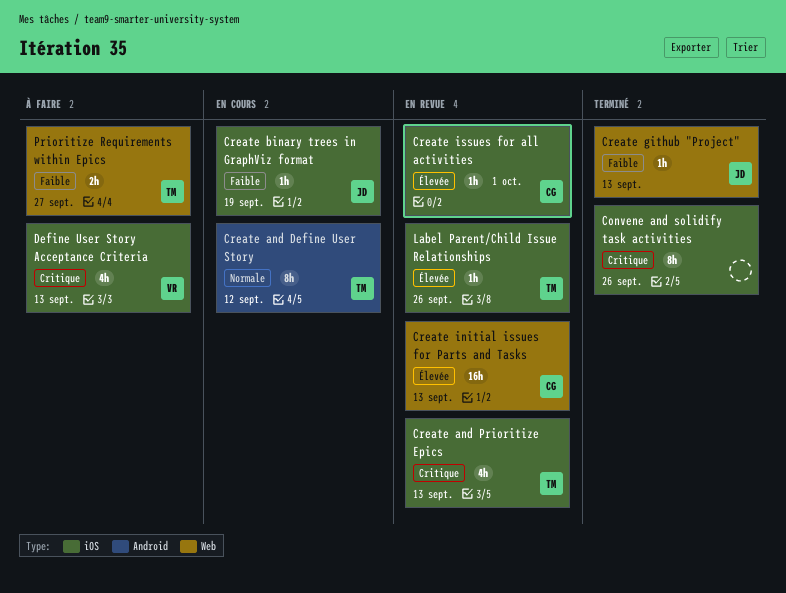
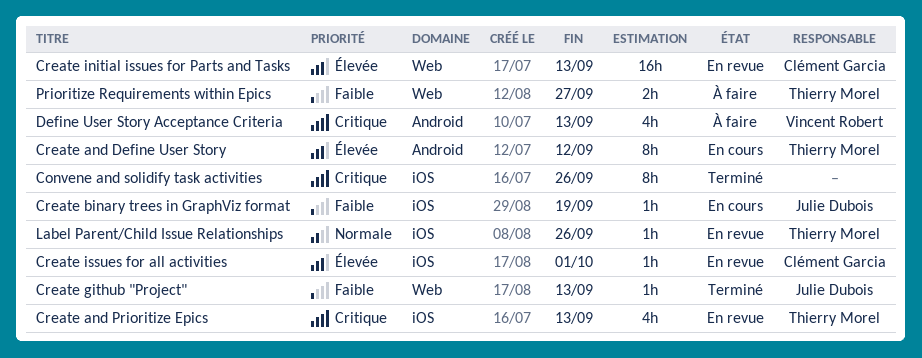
Create and Define User Story, priority: Normale -> Élevée
Define User Story Acceptance Criteria, label: iOS -> Android
Label Parent/Child Issue Relationships, priority: Élevée -> Normale

